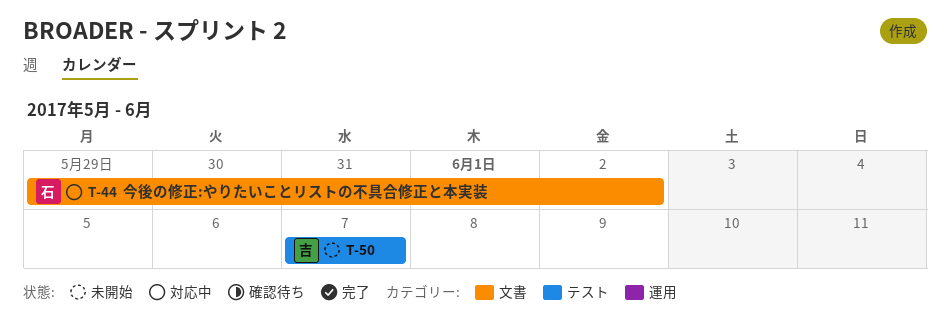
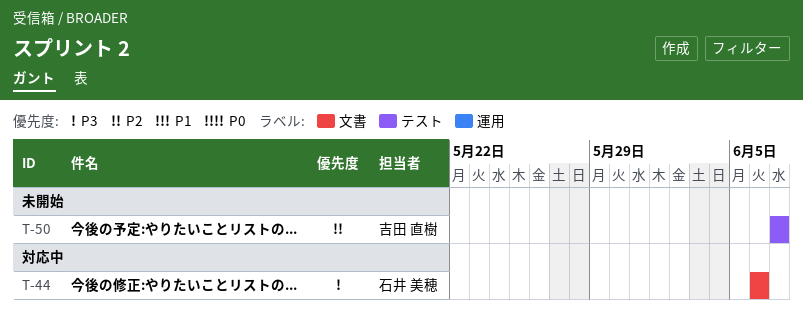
T-44, start: May 29 -> Jun 6
T-44, due: Jun 2 -> Jun 6

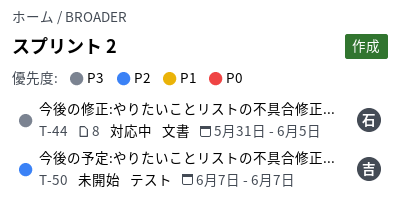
T-44, start: Jun 6 -> May 31
T-44, due: Jun 6 -> Jun 5

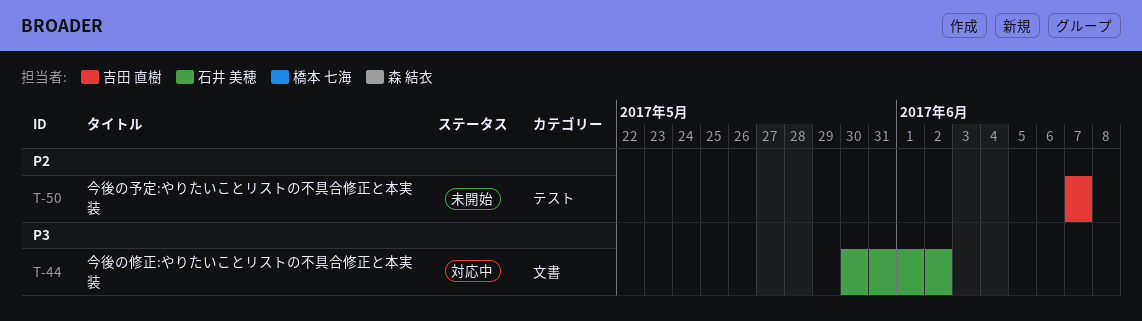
T-44, start: May 31 -> May 30
T-44, due: Jun 5 -> Jun 2

